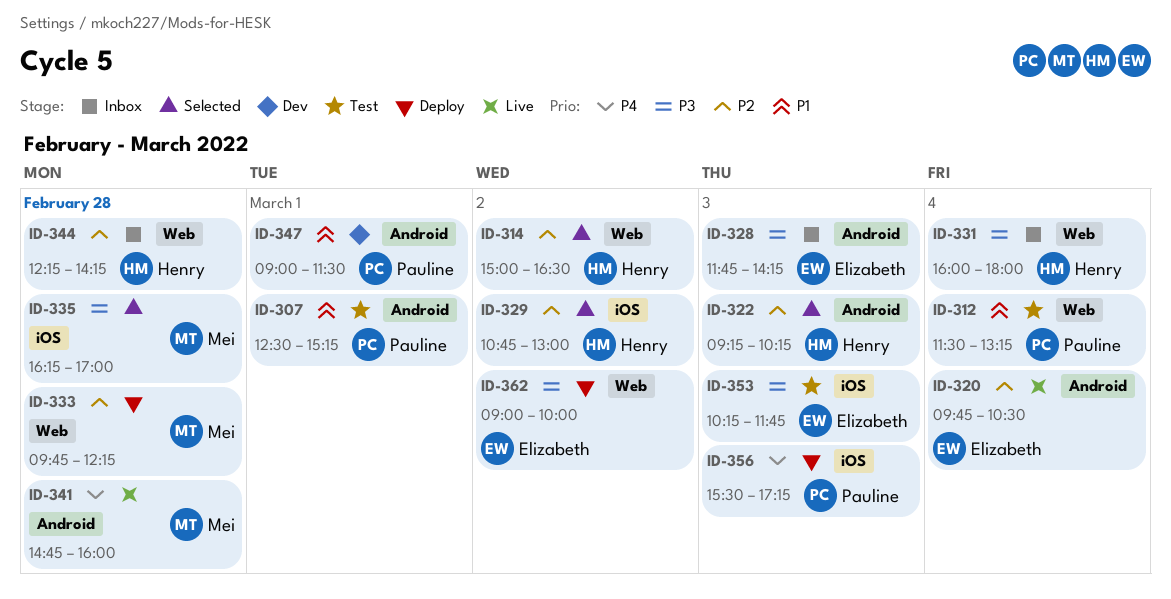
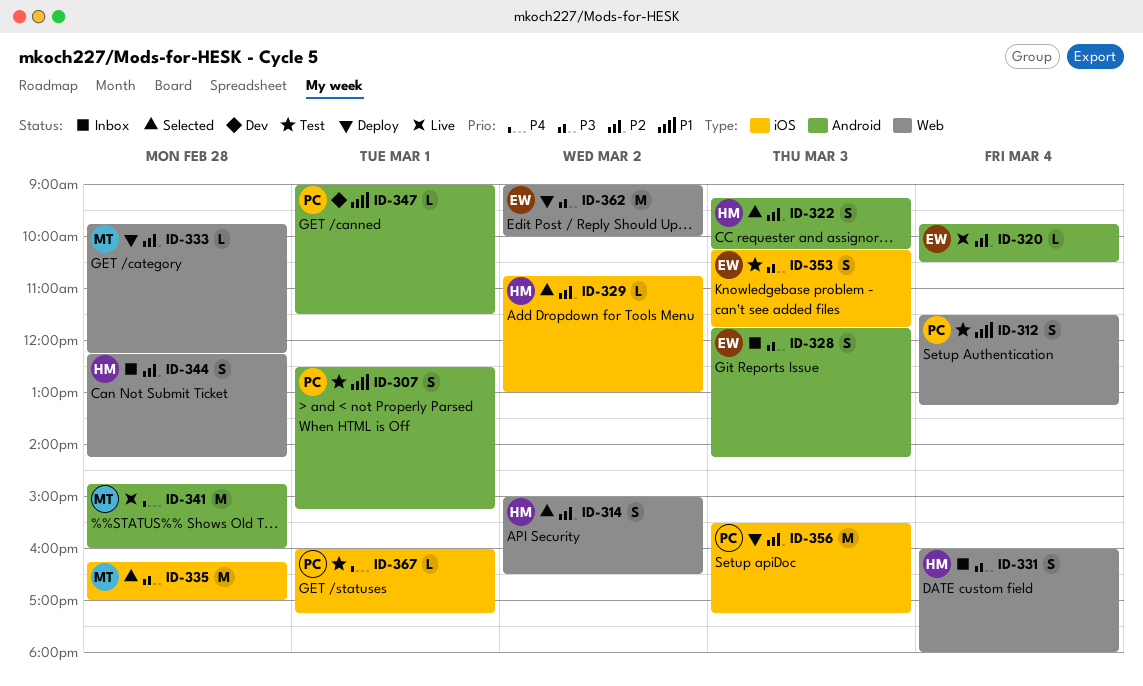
ID-356, priority: P4 -> P2
ID-367: none -> present

